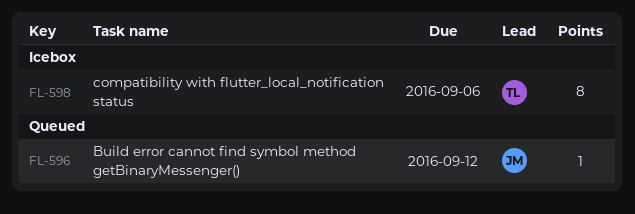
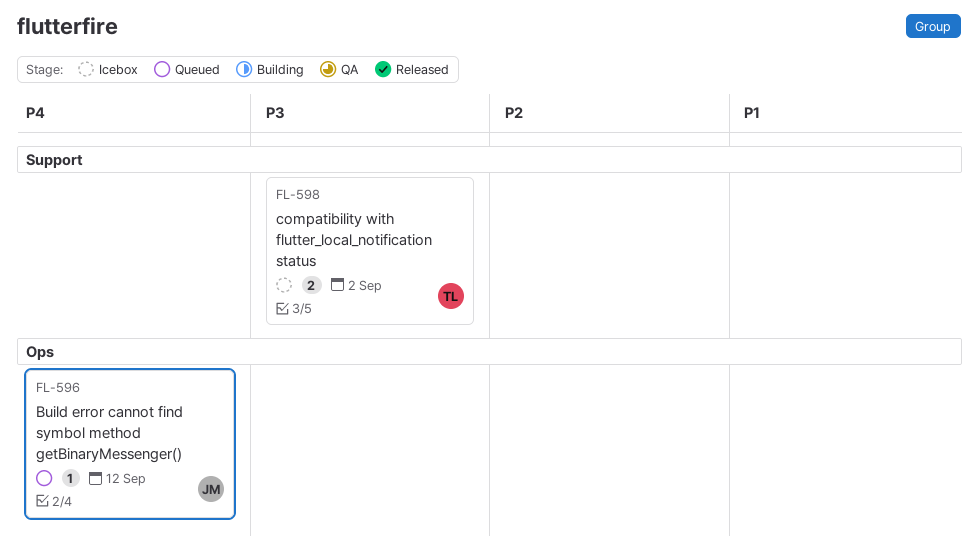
FL-598, estimate: 8 -> 2
FL-598, due: Sep 6 -> Sep 2

